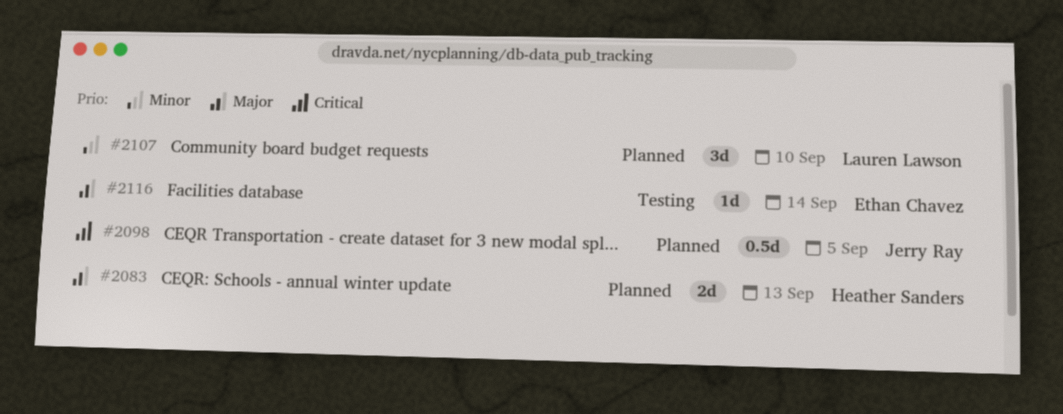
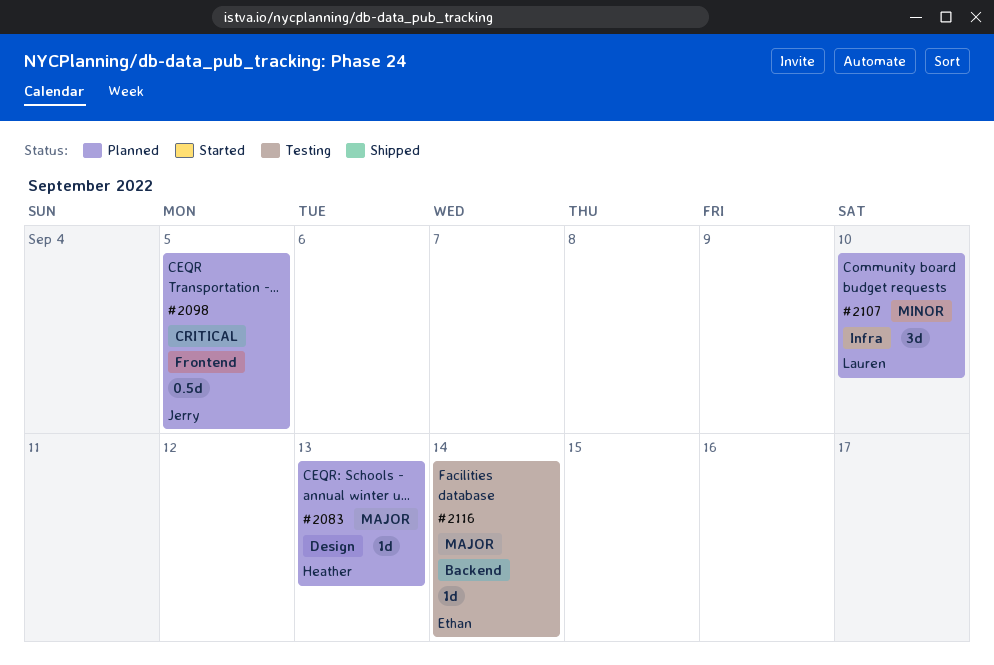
#2083, estimate: 2d -> 1d

